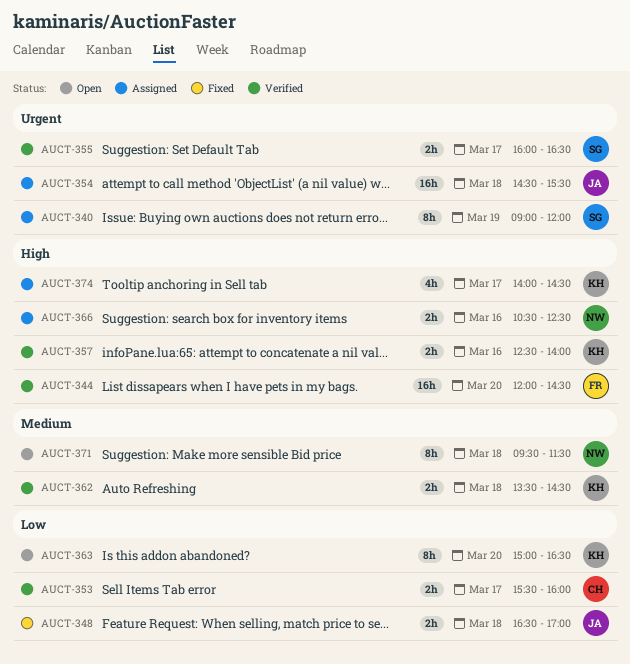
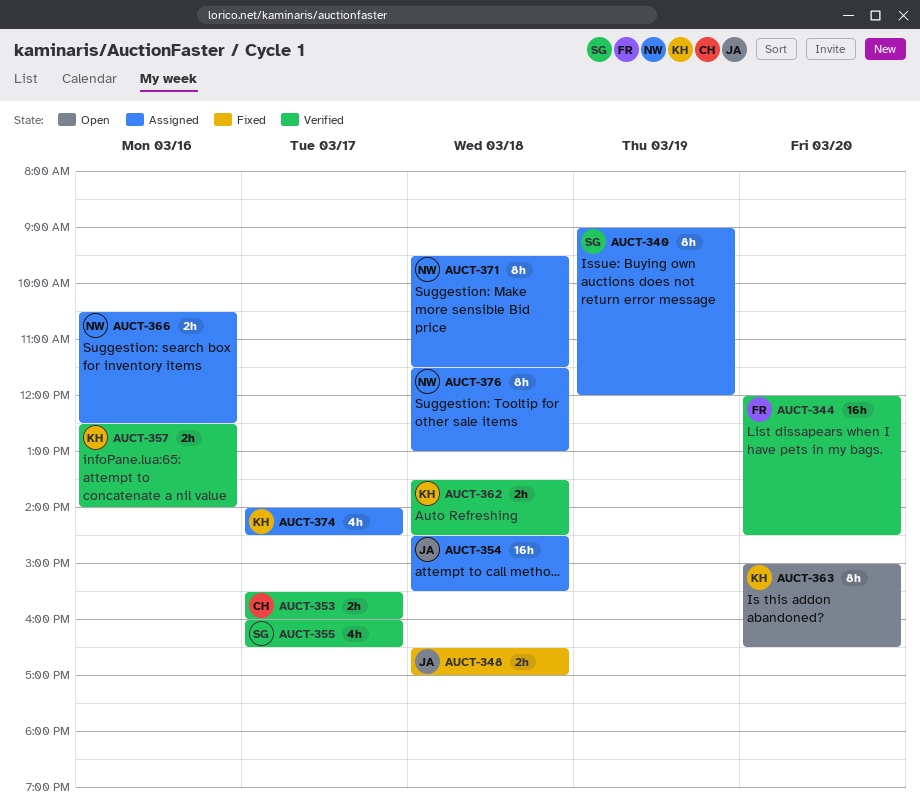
AUCT-355, estimate: 2h -> 4h
AUCT-371, status: Open -> Assigned
AUCT-376: none -> present

